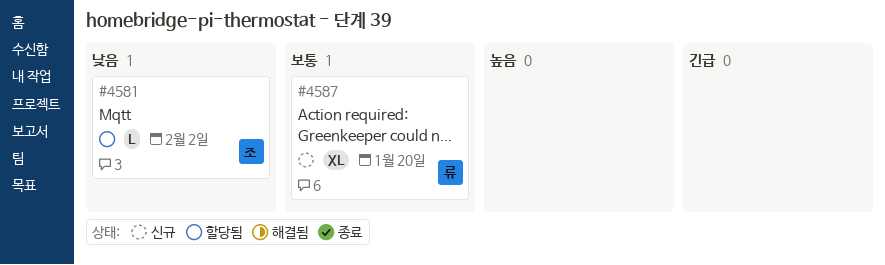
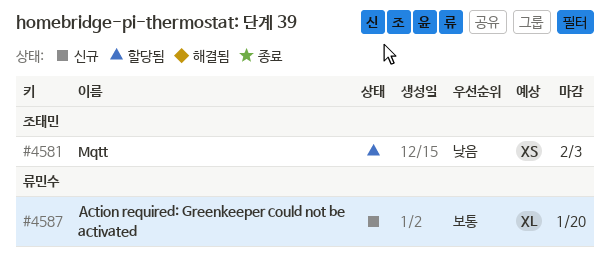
#4581, estimate: L -> XS
#4581, due: Feb 2 -> Feb 3

